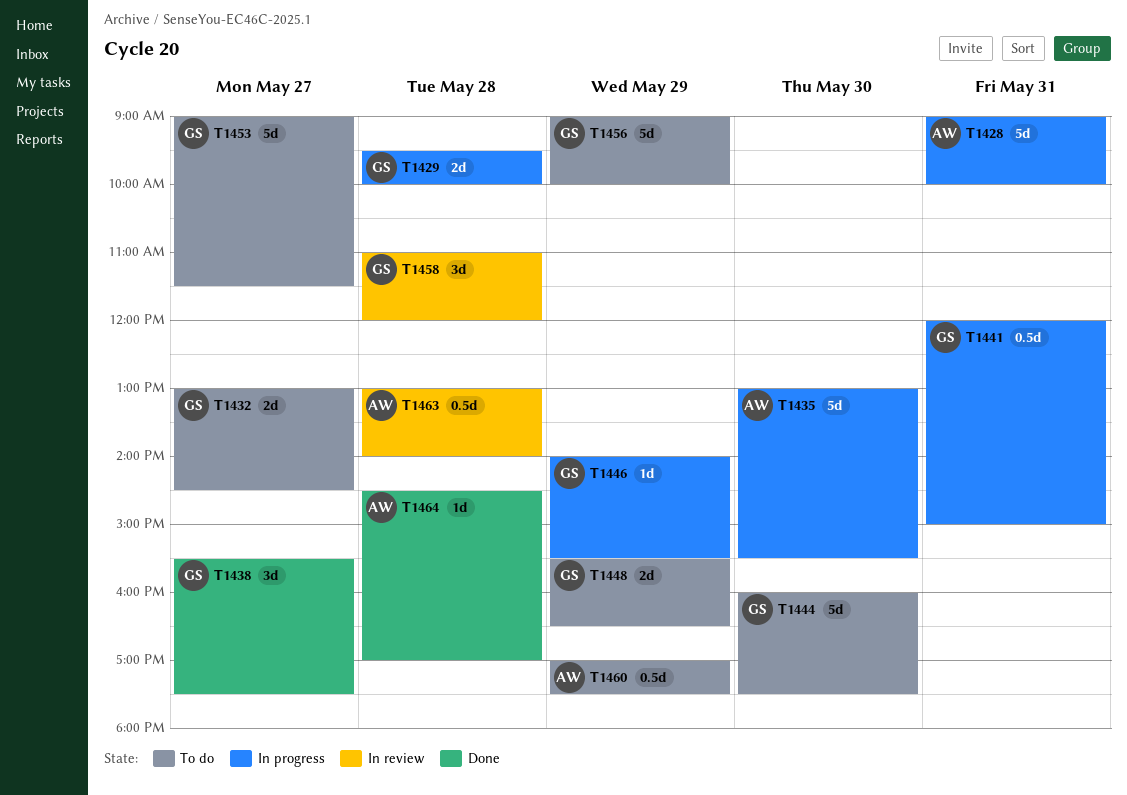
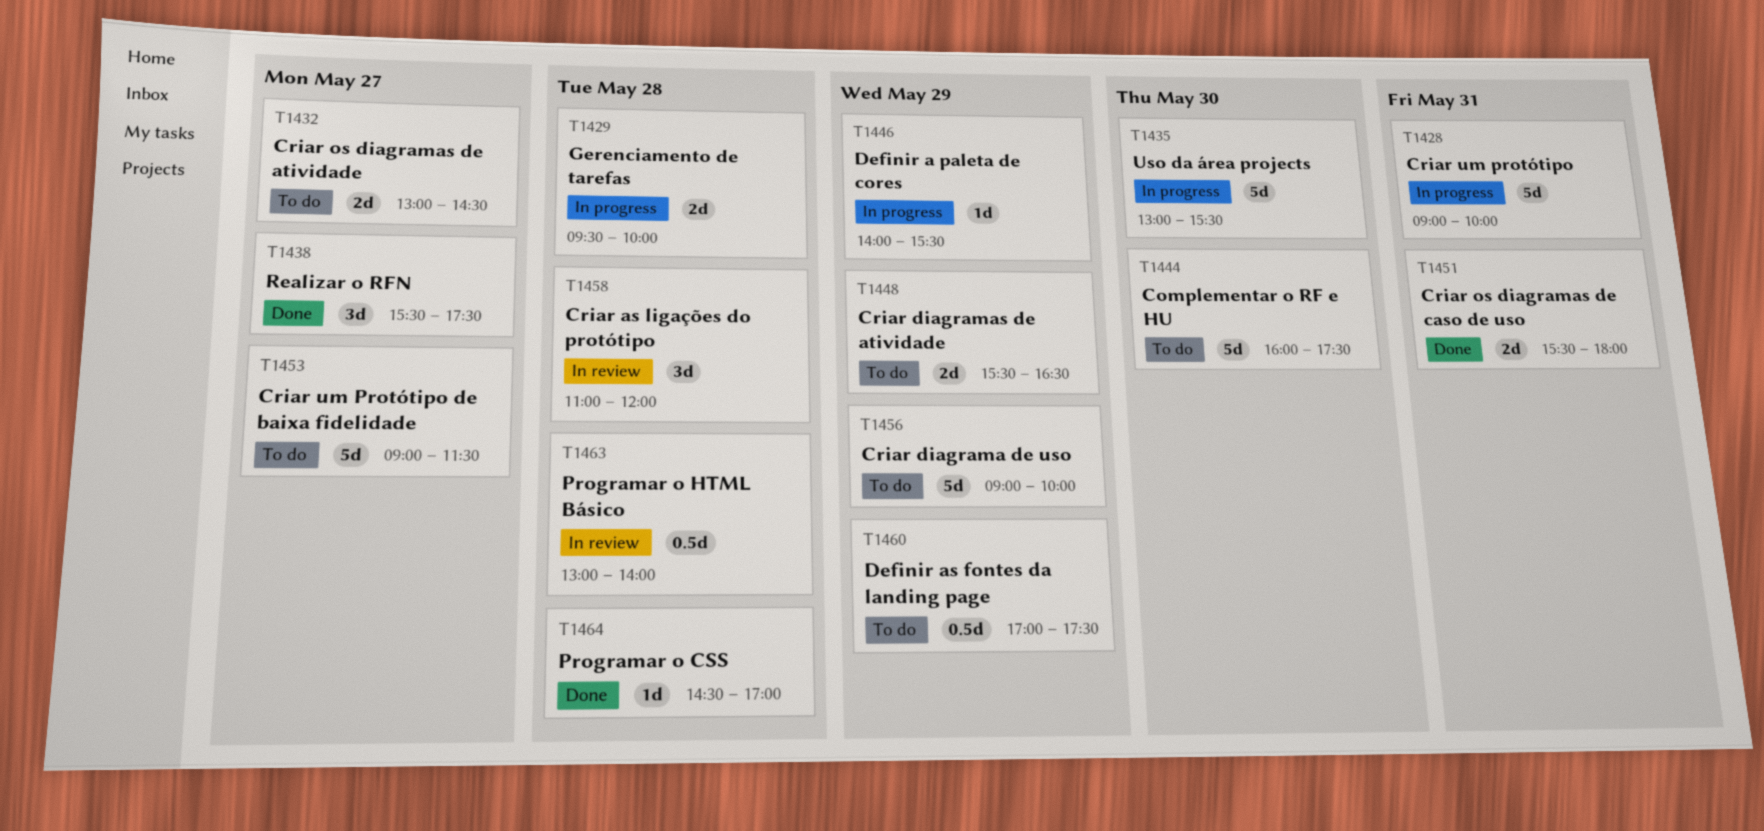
T1441: present -> none
T1451: none -> present

